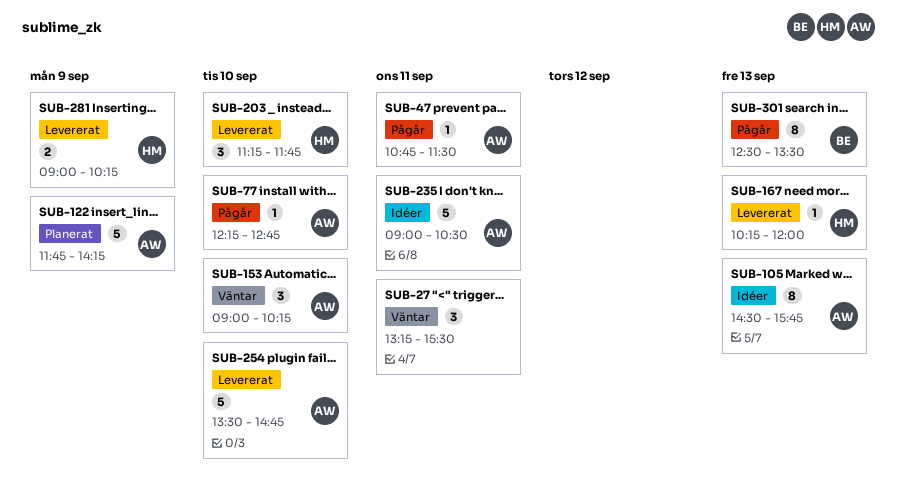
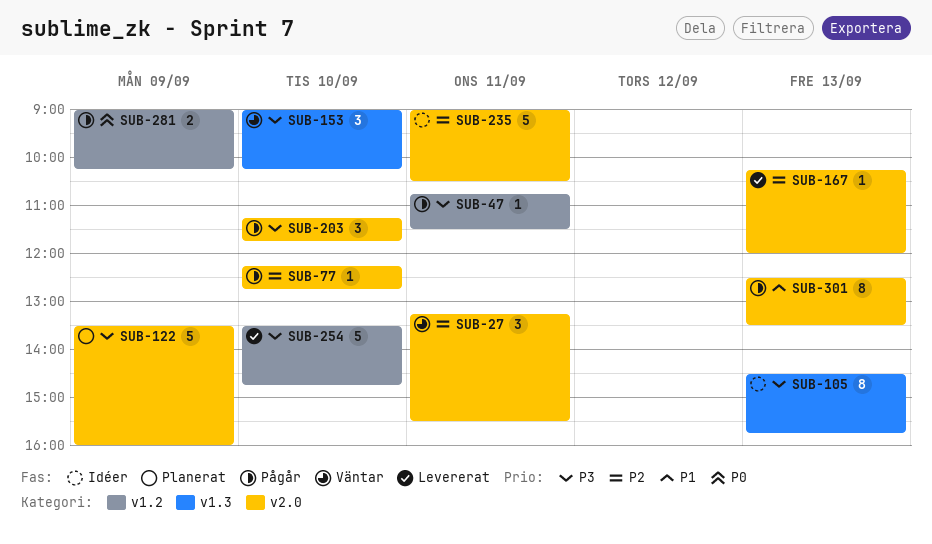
SUB-122, begins: 11:45 -> 13:30
SUB-122, ends: 14:15 -> 16:00
SUB-203, status: Levererat -> Pågår
SUB-281, status: Levererat -> Pågår

